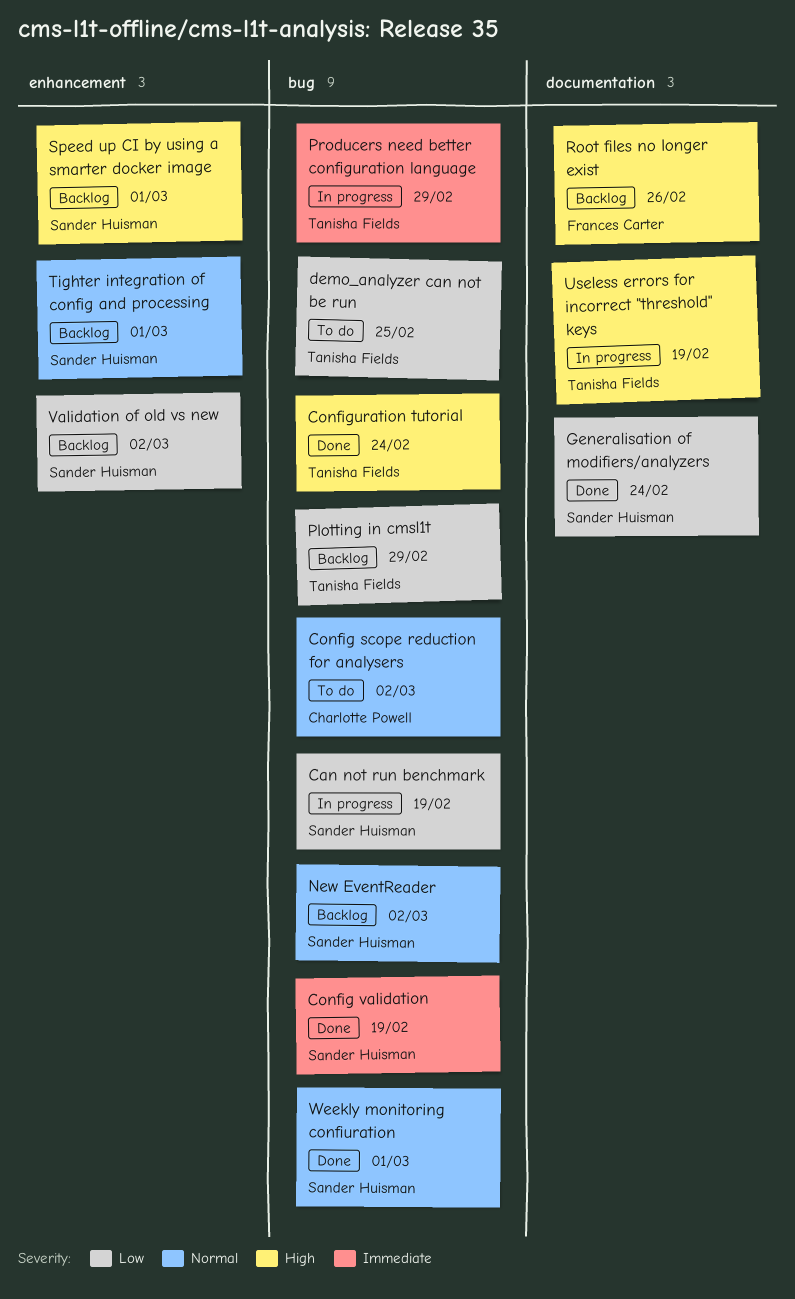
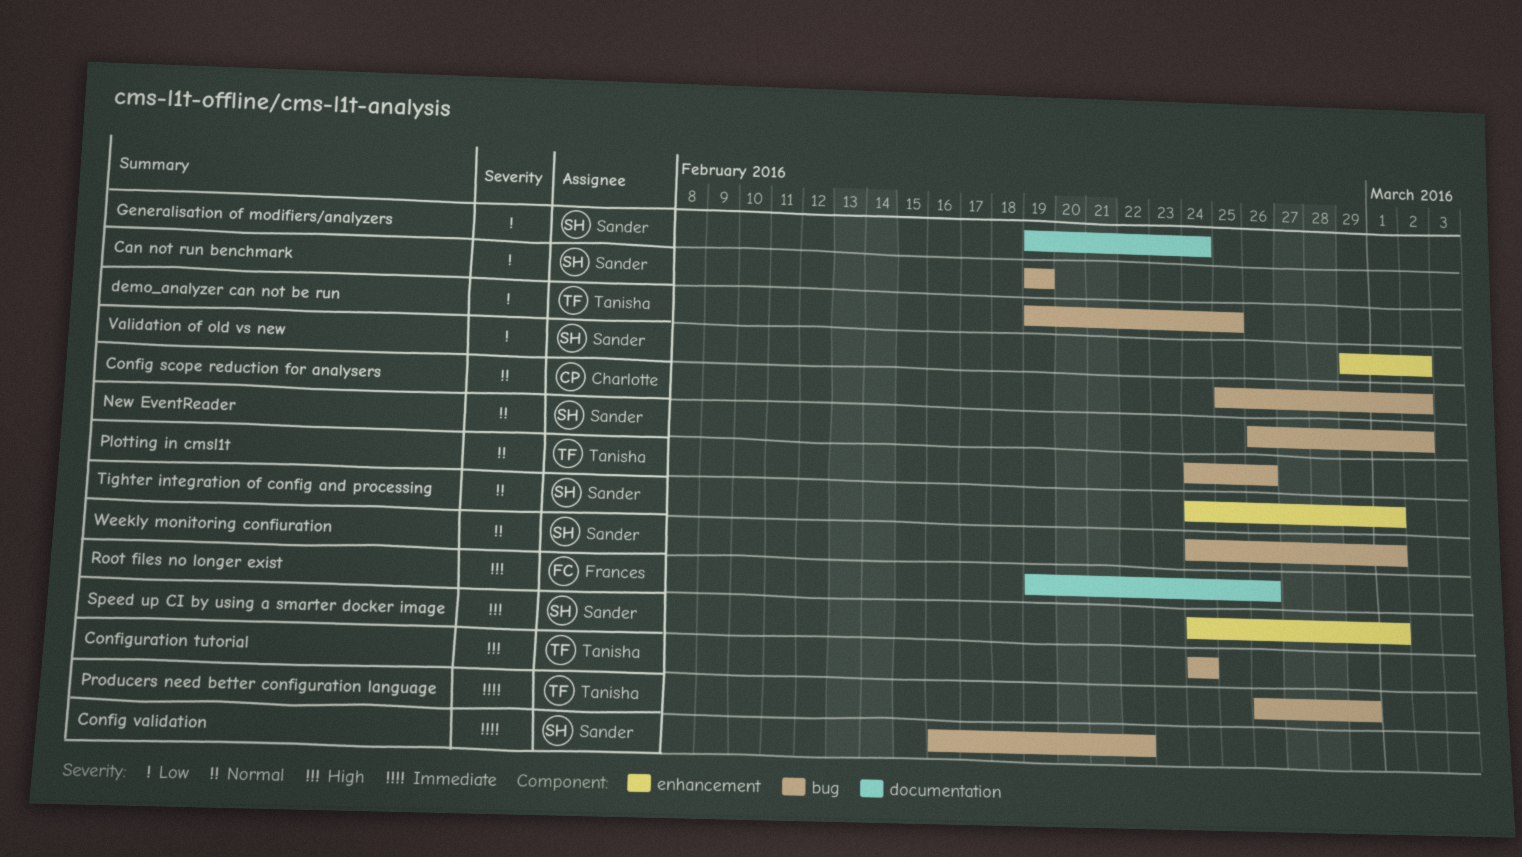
Config validation, due: Feb 19 -> Feb 22
Plotting in cmsl1t, priority: Low -> Normal
Plotting in cmsl1t, due: Feb 29 -> Feb 26
Useless errors for incorrect "threshold" keys: present -> none

